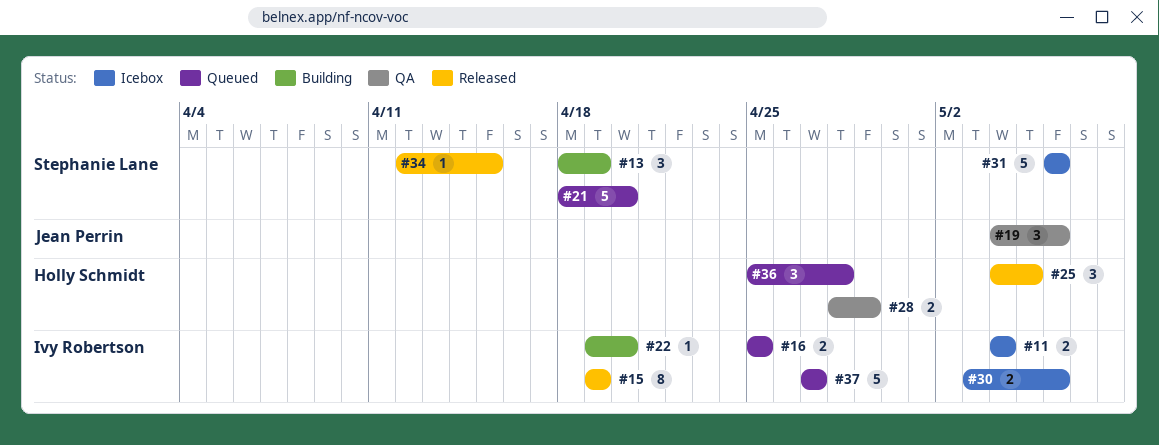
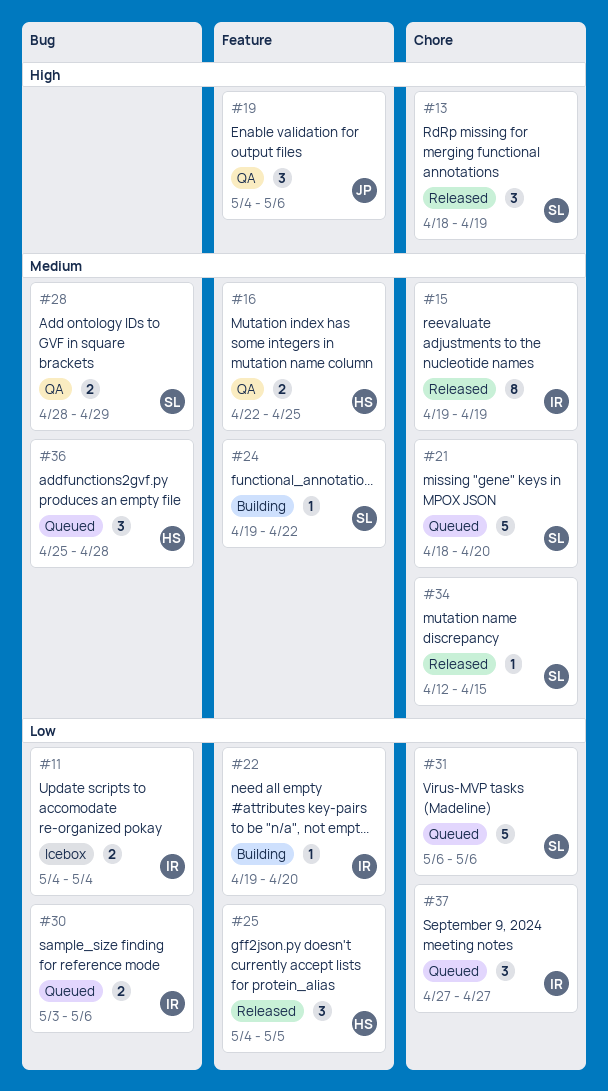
#13, status: Building -> Released
#16, status: Queued -> QA
#16, owner: Ivy Robertson -> Holly Schmidt
#16, start: Apr 25 -> Apr 22
#24: none -> present
#28, owner: Holly Schmidt -> Stephanie Lane
#30, status: Icebox -> Queued
#31, status: Icebox -> Queued
#37, estimate: 5 -> 3

